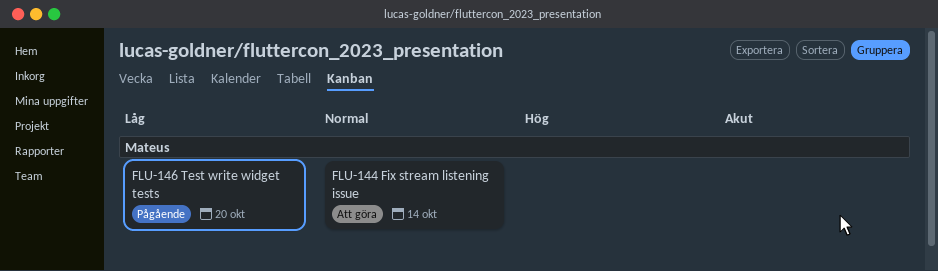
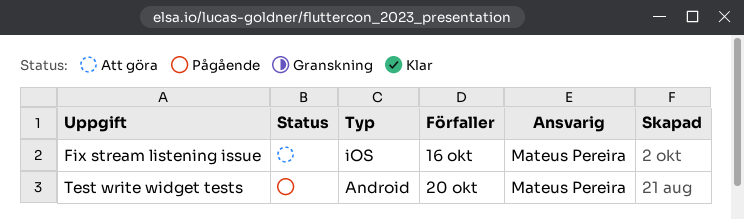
Fix stream listening issue, due: Oct 14 -> Oct 16

